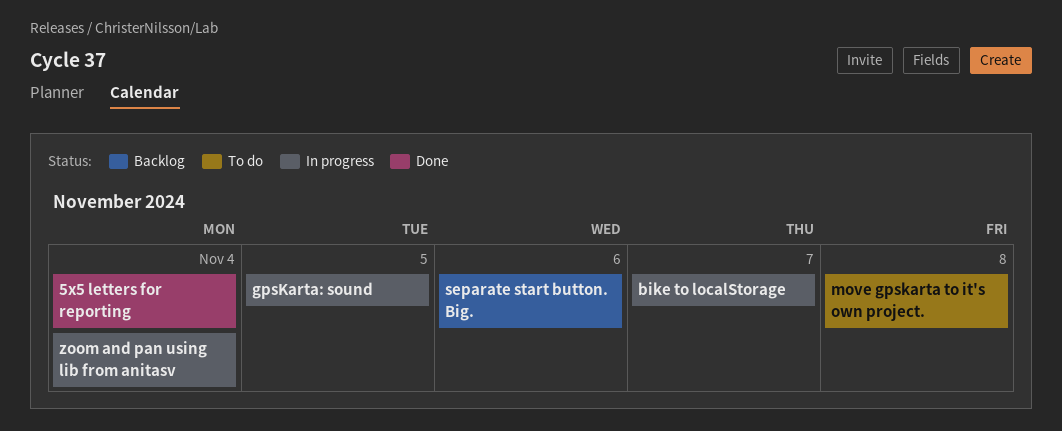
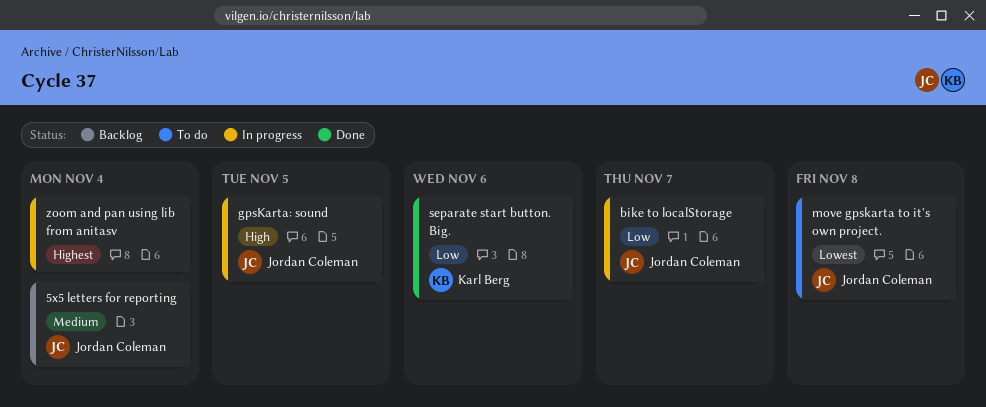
5x5 letters for reporting, status: Done -> Backlog
separate start button. Big., status: Backlog -> Done

